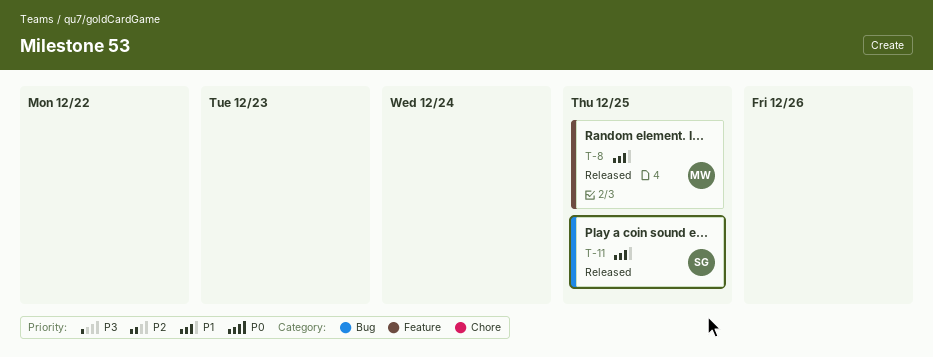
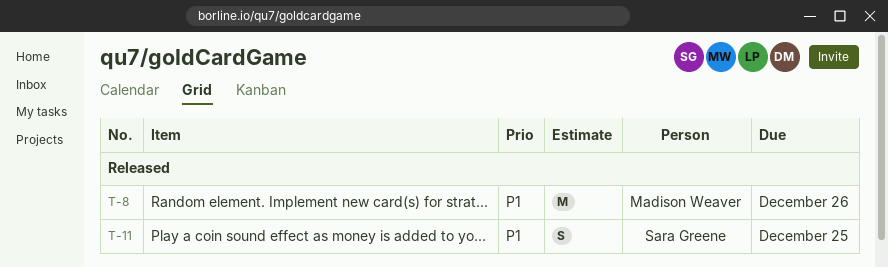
T-8, due: Dec 25 -> Dec 26

